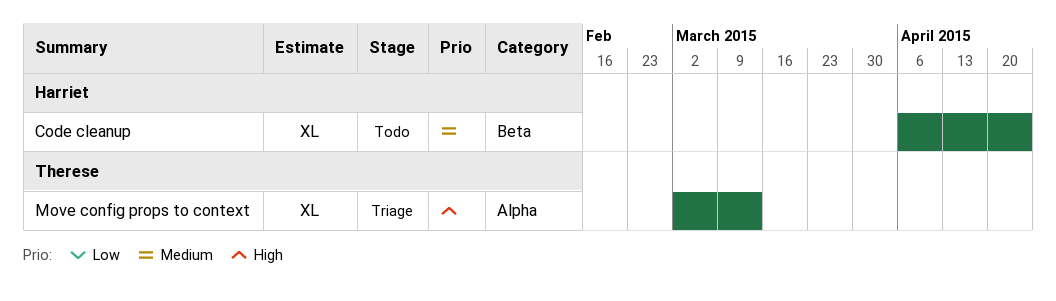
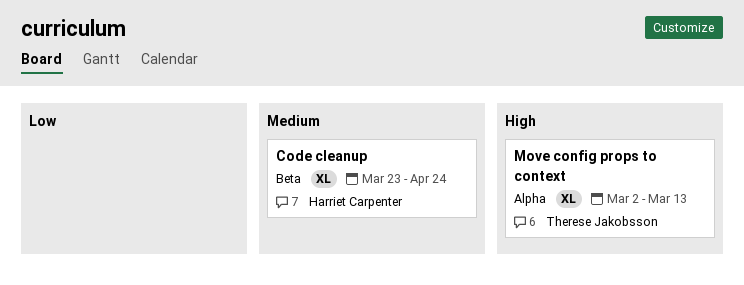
Code cleanup, start: Apr 6 -> Mar 23

